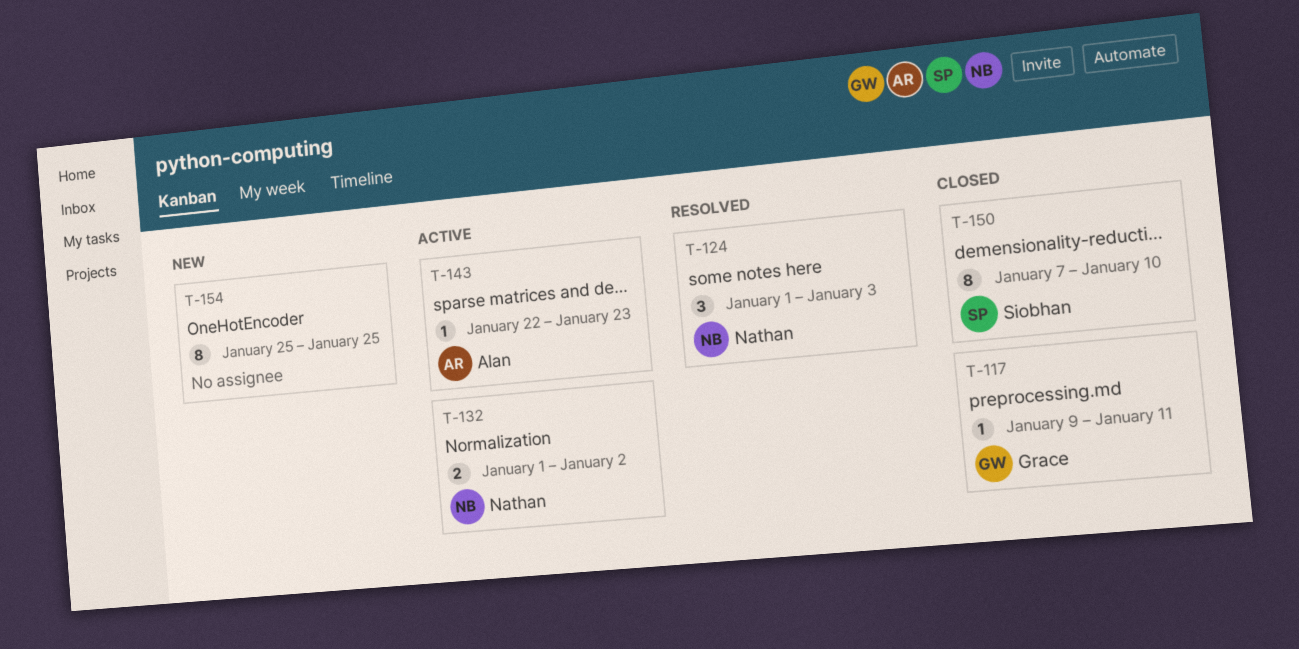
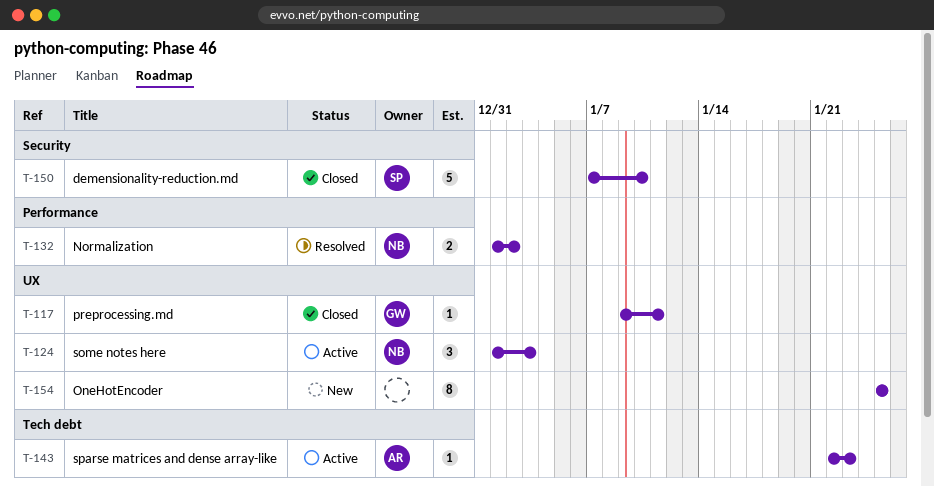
T-124, status: Resolved -> Active
T-132, status: Active -> Resolved
T-150, estimate: 8 -> 5

